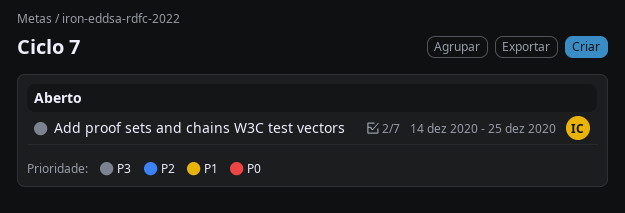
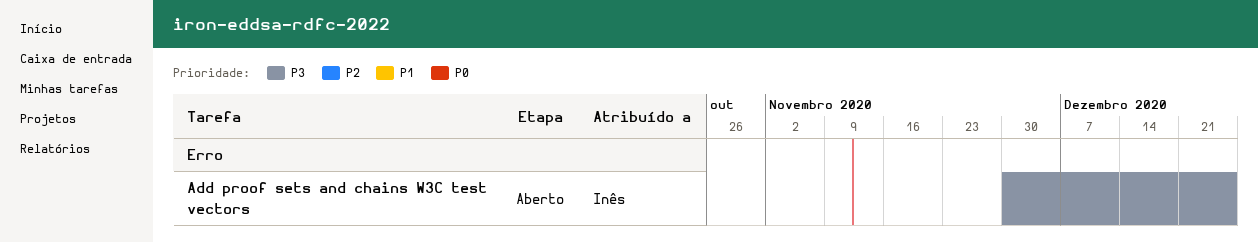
Add proof sets and chains W3C test vectors, start: Dec 14 -> Nov 30

